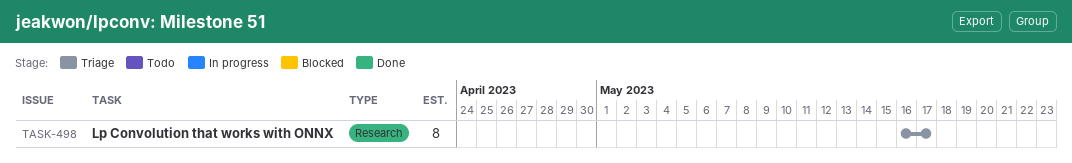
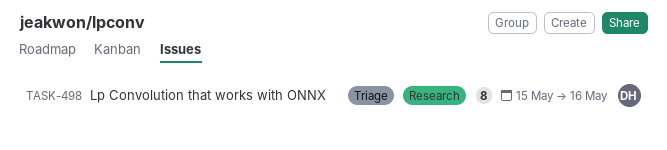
TASK-498, start: May 16 -> May 15
TASK-498, due: May 17 -> May 16

